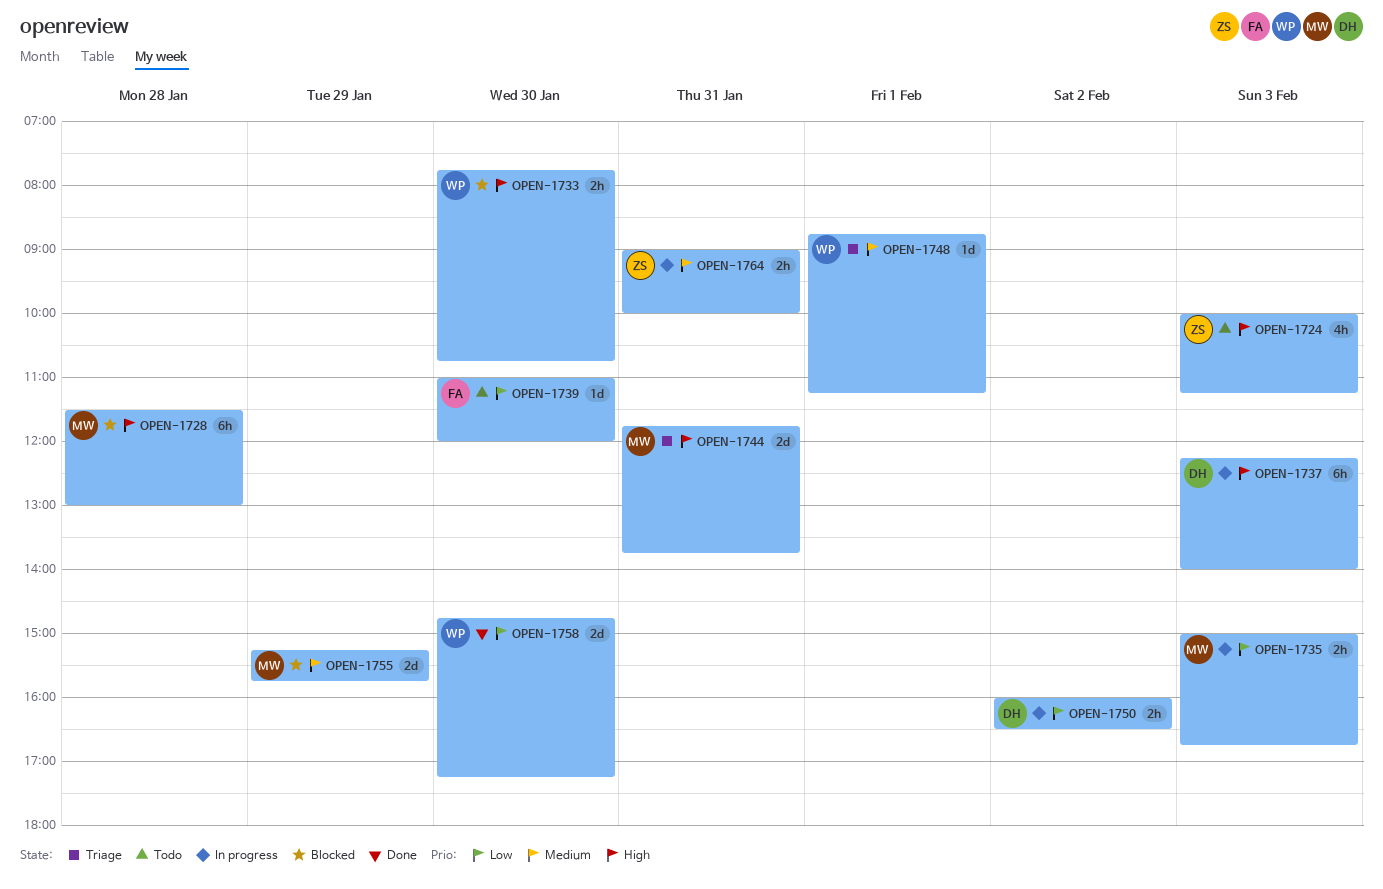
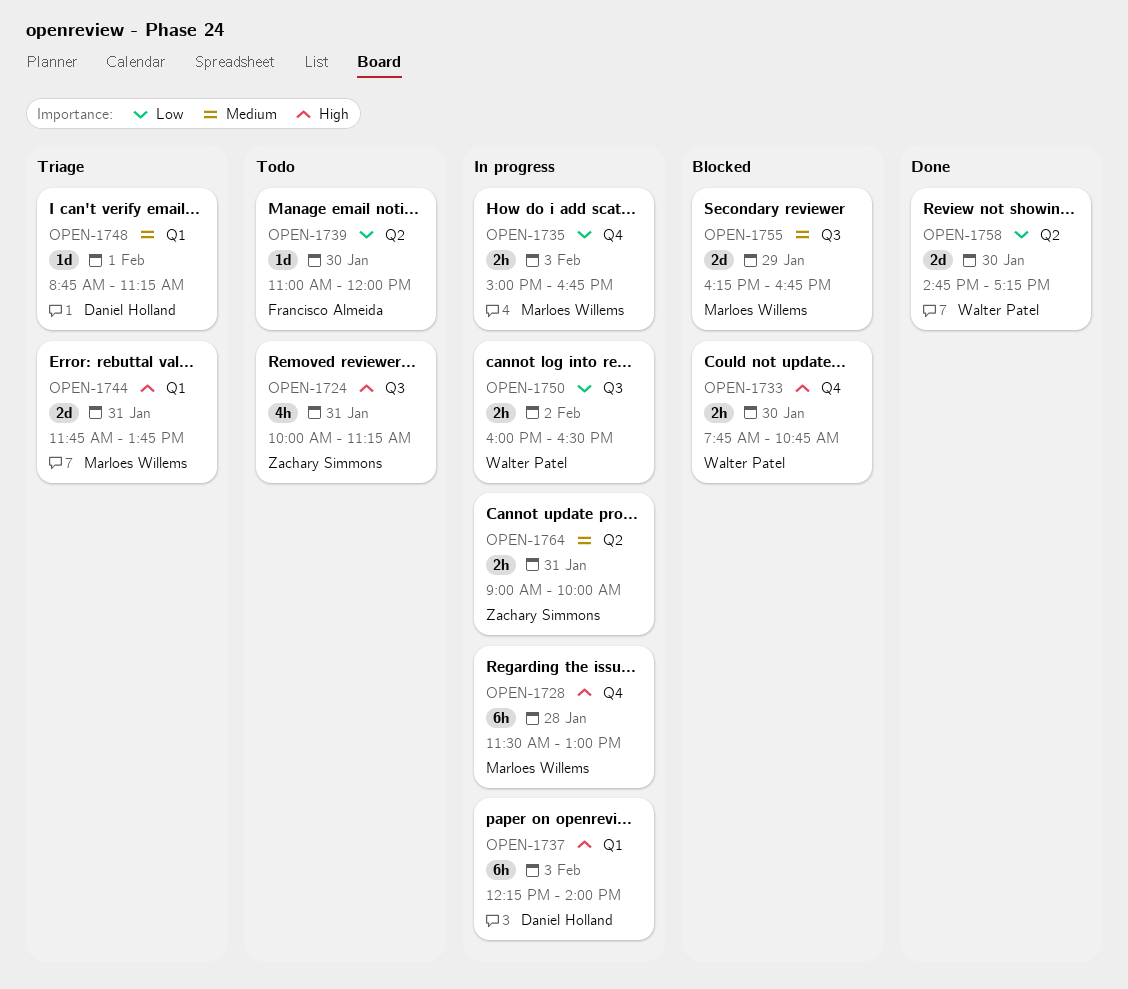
OPEN-1724, day: Feb 3 -> Jan 31
OPEN-1728, status: Blocked -> In progress
OPEN-1748, owner: Walter Patel -> Daniel Holland
OPEN-1750, owner: Daniel Holland -> Walter Patel
OPEN-1755, begins: 15:15 -> 16:15
OPEN-1755, ends: 15:45 -> 16:45

